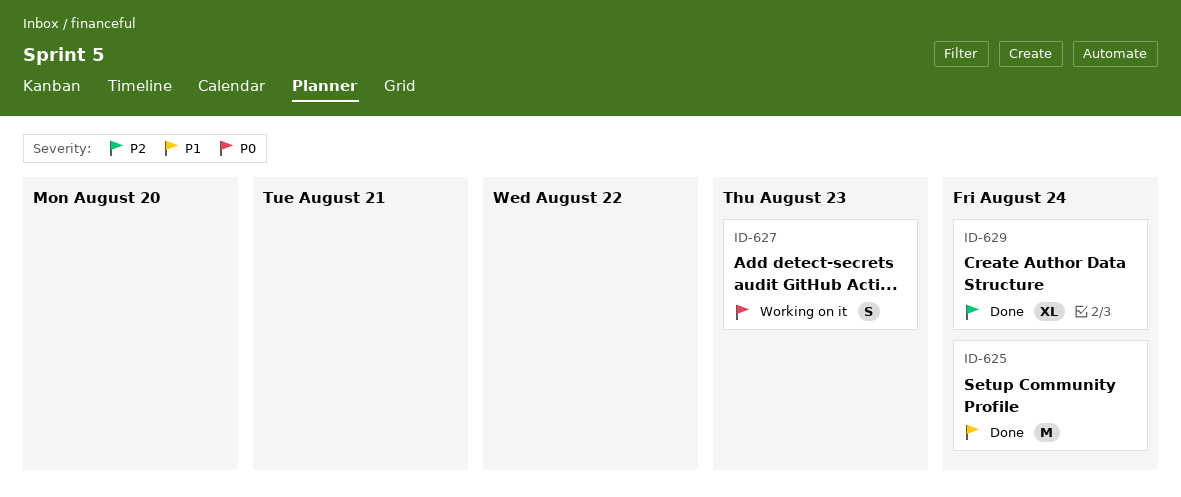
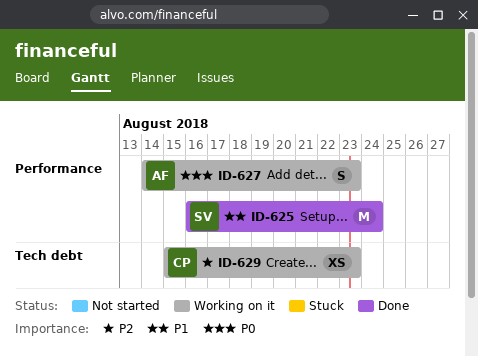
ID-629, status: Done -> Working on it
ID-629, estimate: XL -> XS
ID-629, due: Aug 24 -> Aug 23

